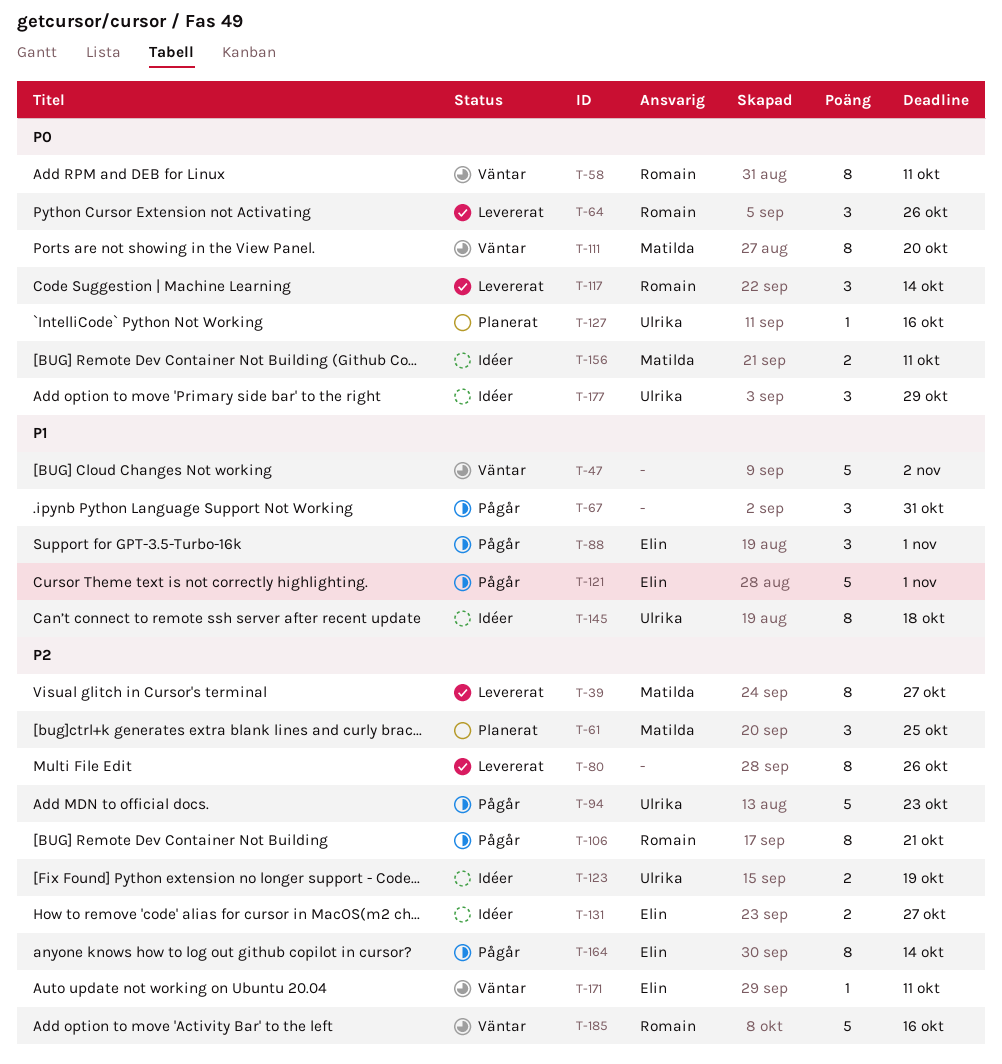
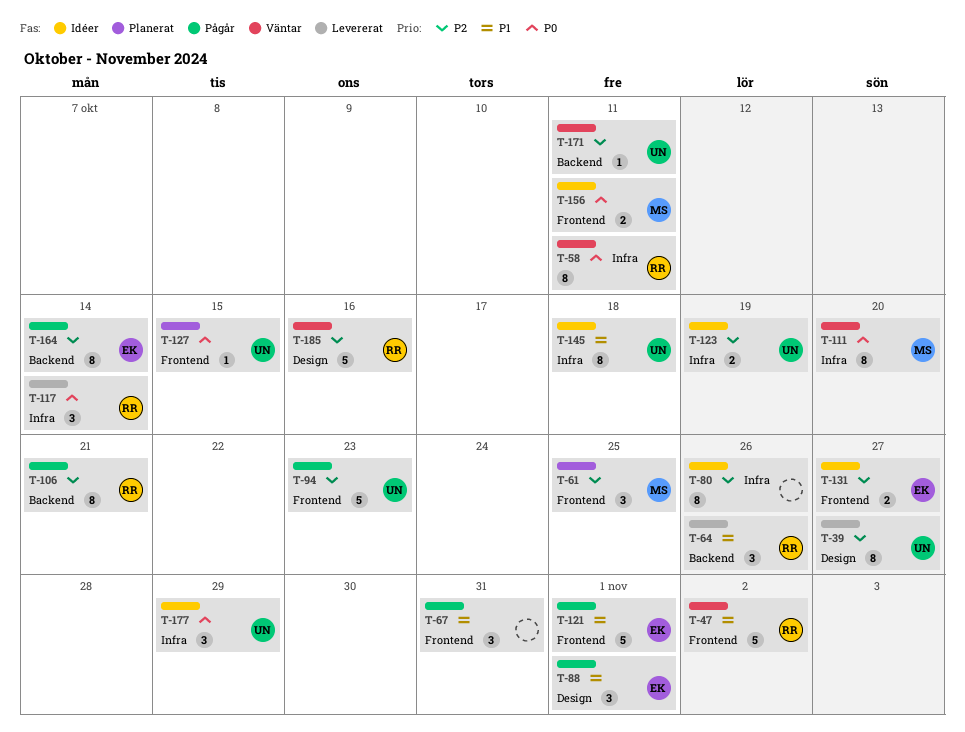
T-39, owner: Matilda -> Ulrika
T-47, owner: none -> Romain
T-64, priority: P0 -> P1
T-80, status: Levererat -> Idéer
T-127, due: Oct 16 -> Oct 15
T-171, owner: Elin -> Ulrika

